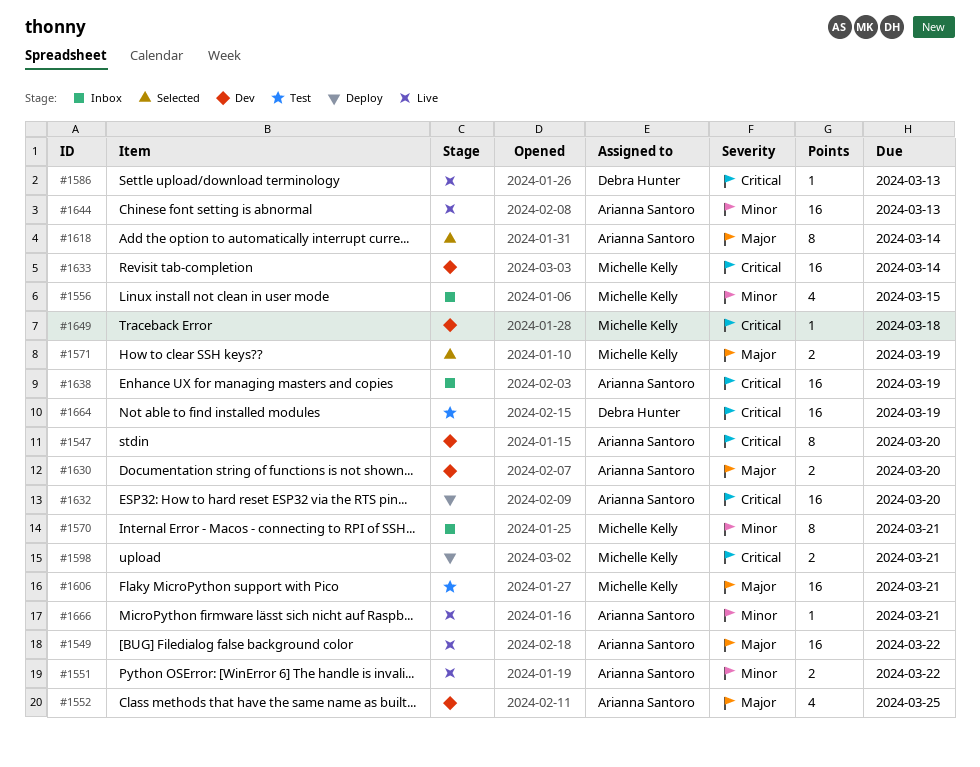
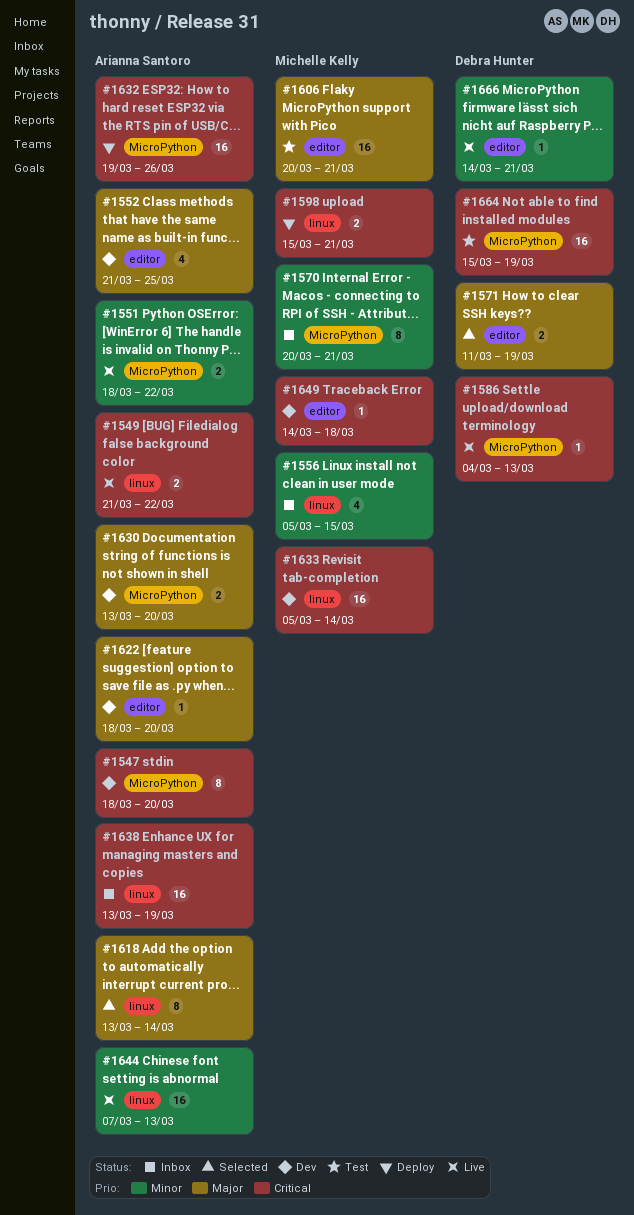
#1549, priority: Major -> Critical
#1549, estimate: 16 -> 2
#1571, owner: Michelle Kelly -> Debra Hunter
#1622: none -> present
#1632, due: Mar 20 -> Mar 26
#1666, owner: Arianna Santoro -> Debra Hunter

